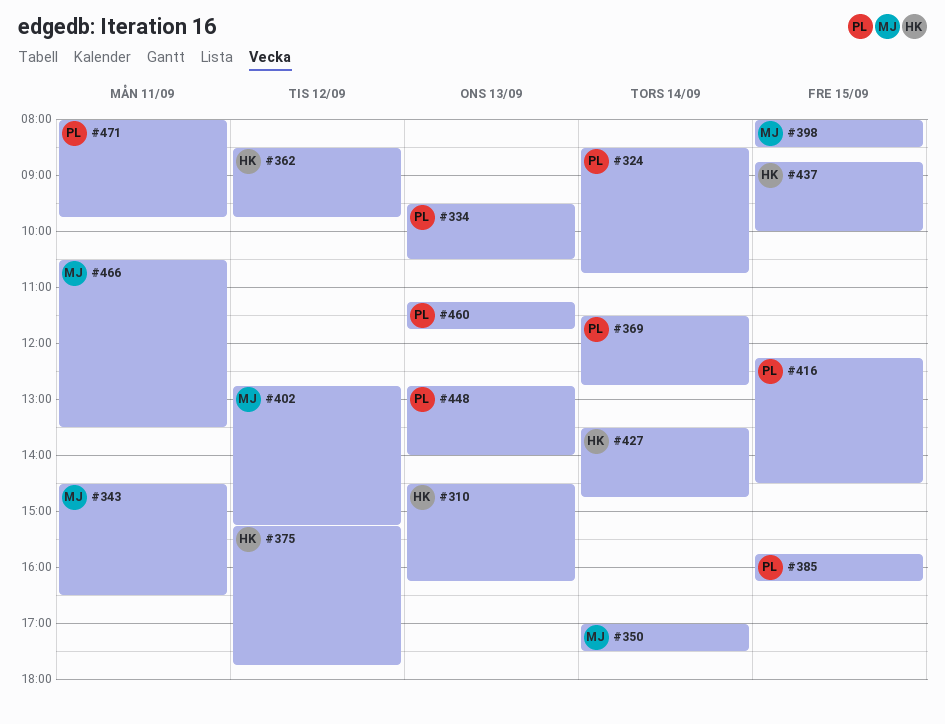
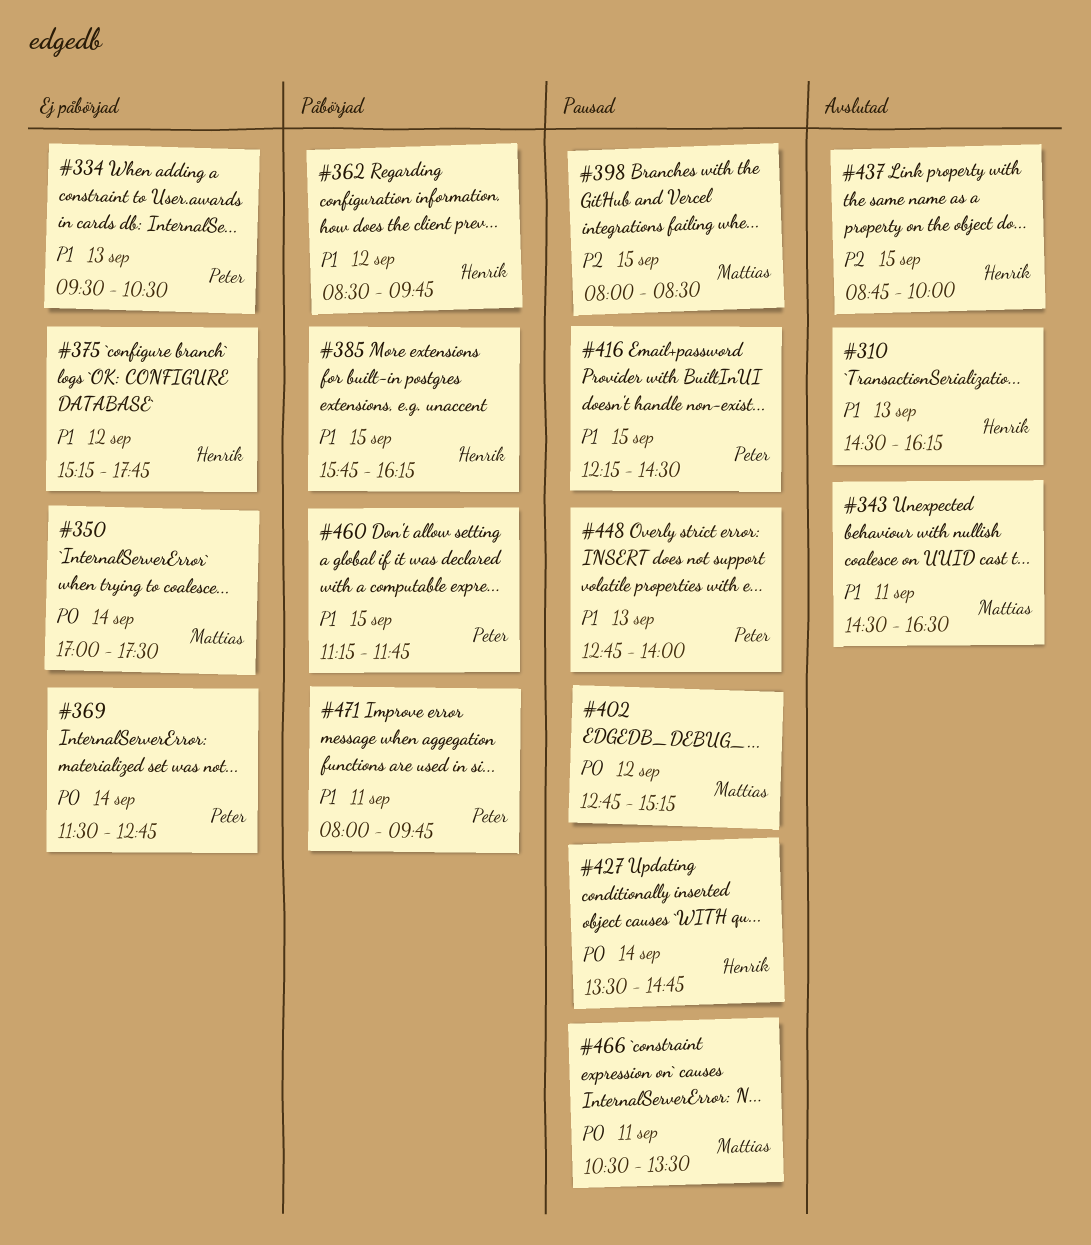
#324: present -> none
#385, owner: Peter -> Henrik
#460, day: Sep 13 -> Sep 15

